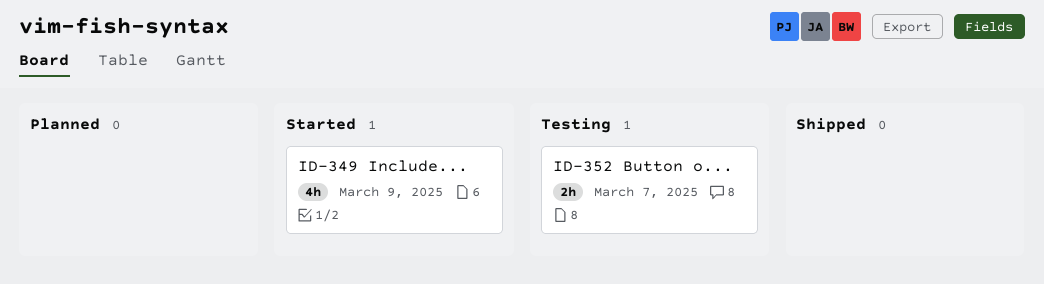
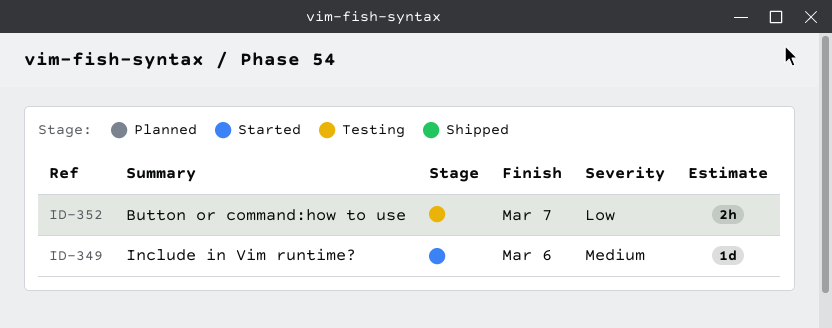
ID-349, estimate: 4h -> 1d
ID-349, due: Mar 9 -> Mar 6

